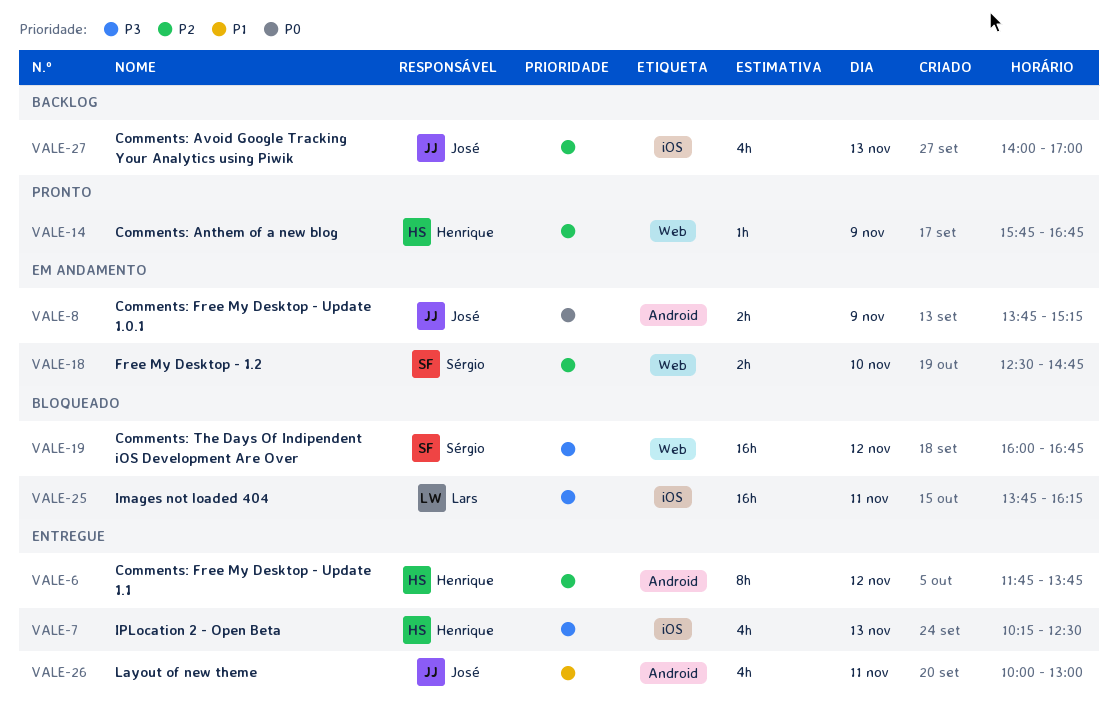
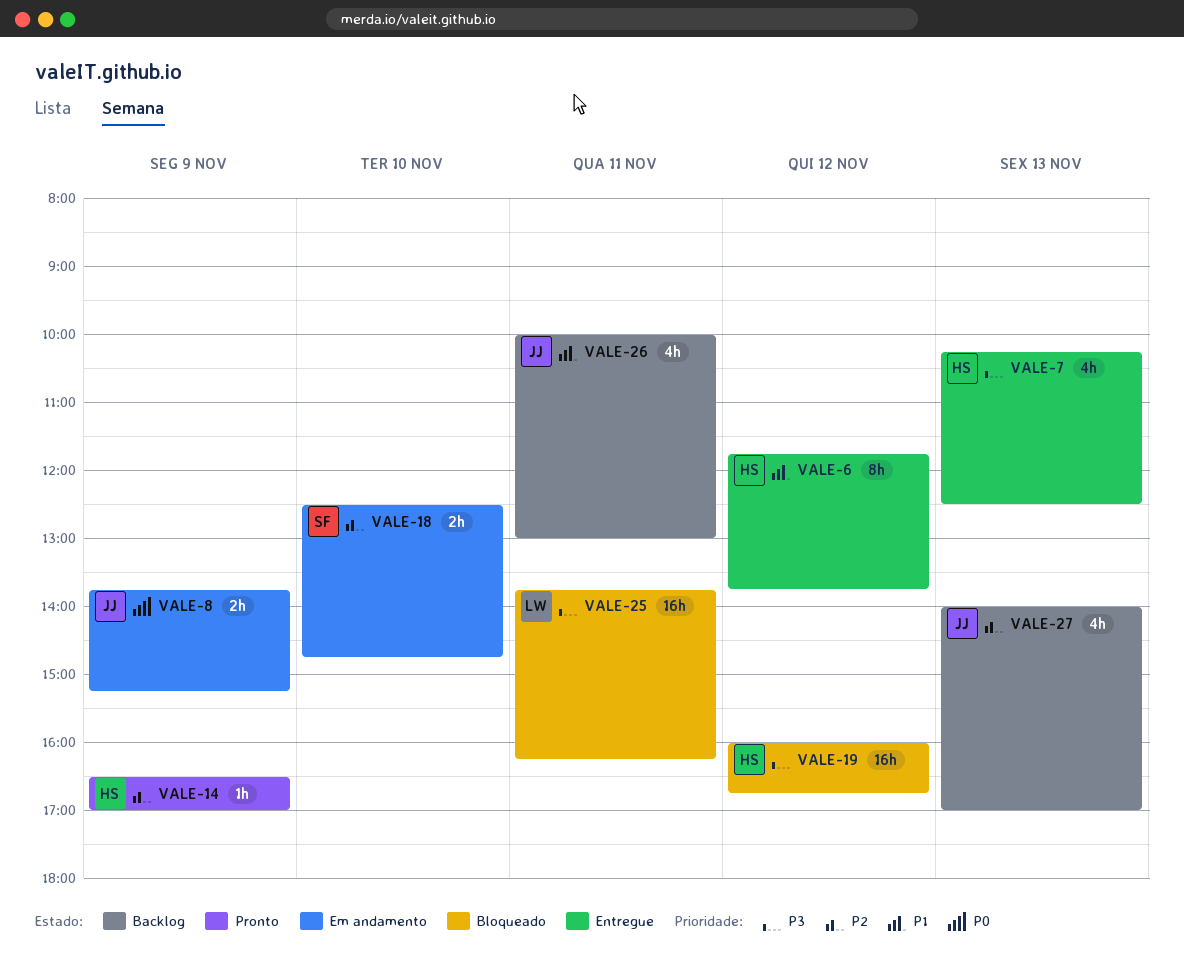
VALE-6, priority: P2 -> P1
VALE-14, begins: 15:45 -> 16:30
VALE-14, ends: 16:45 -> 17:00
VALE-19, owner: Sérgio -> Henrique
VALE-26, status: Entregue -> Backlog

